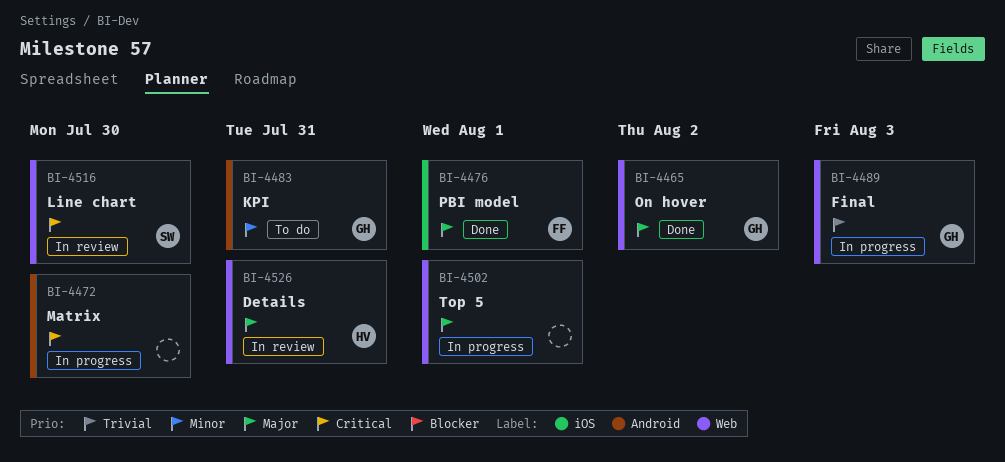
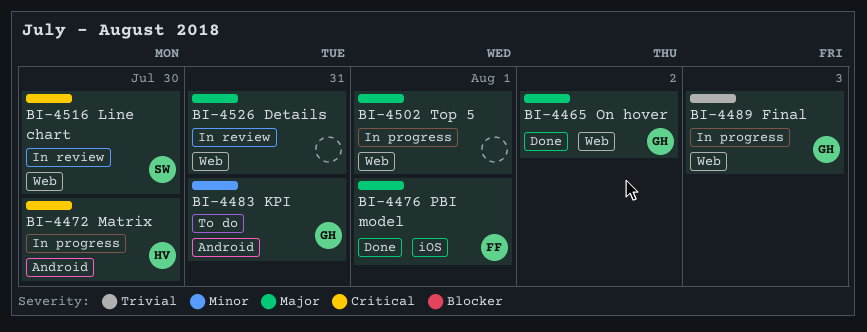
BI-4472, owner: none -> HV
BI-4526, owner: HV -> none

